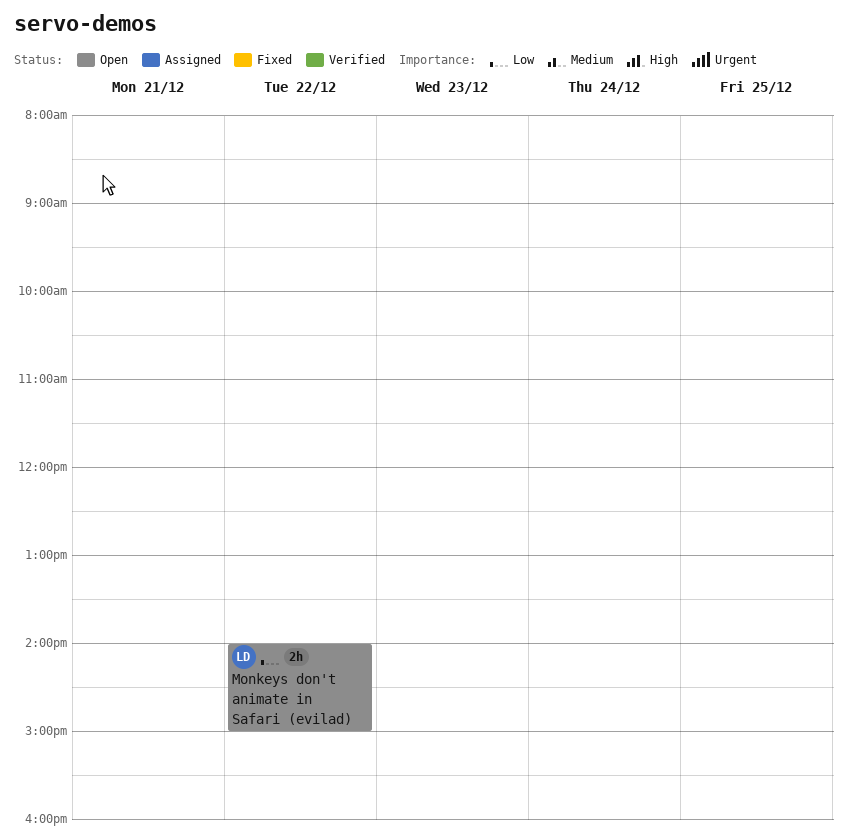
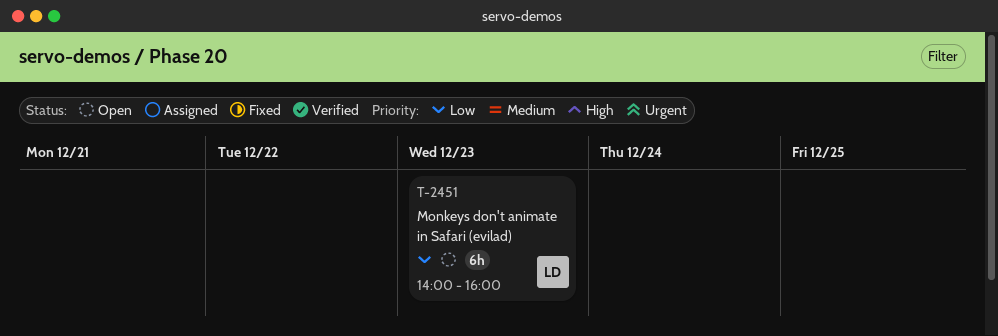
Monkeys don't animate in Safari (evilad), estimate: 2h -> 6h
Monkeys don't animate in Safari (evilad), day: Dec 22 -> Dec 23
Monkeys don't animate in Safari (evilad), ends: 15:00 -> 16:00

